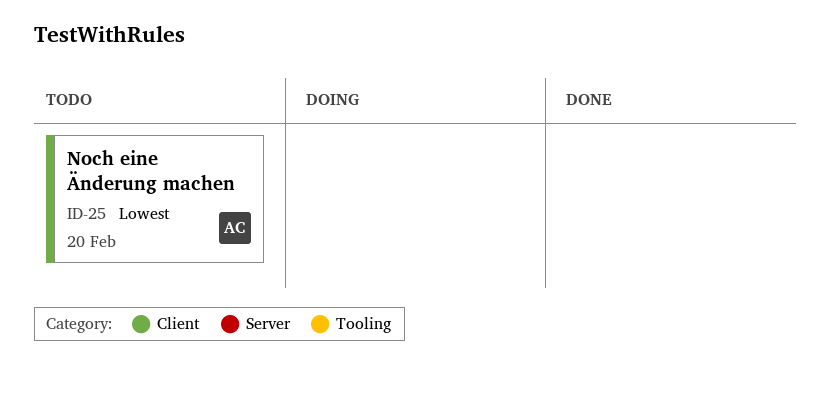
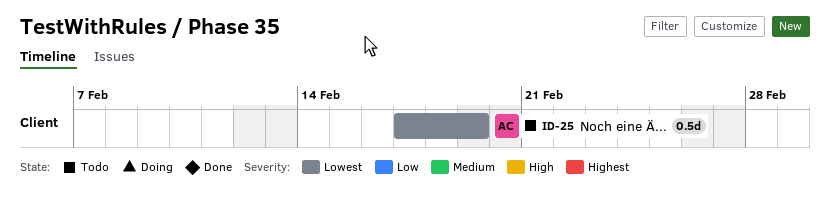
ID-25, due: Feb 20 -> Feb 19

